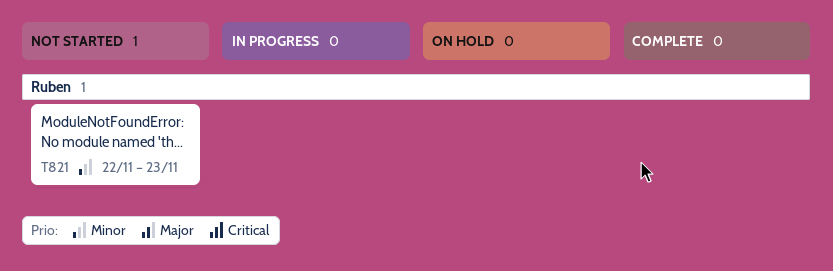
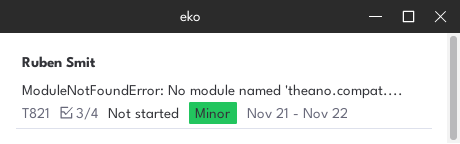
T821, start: Nov 22 -> Nov 21
T821, due: Nov 23 -> Nov 22

